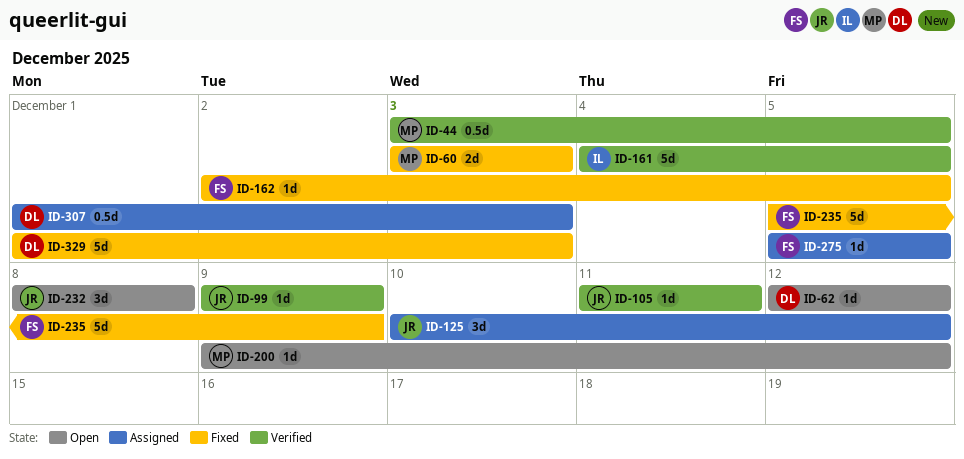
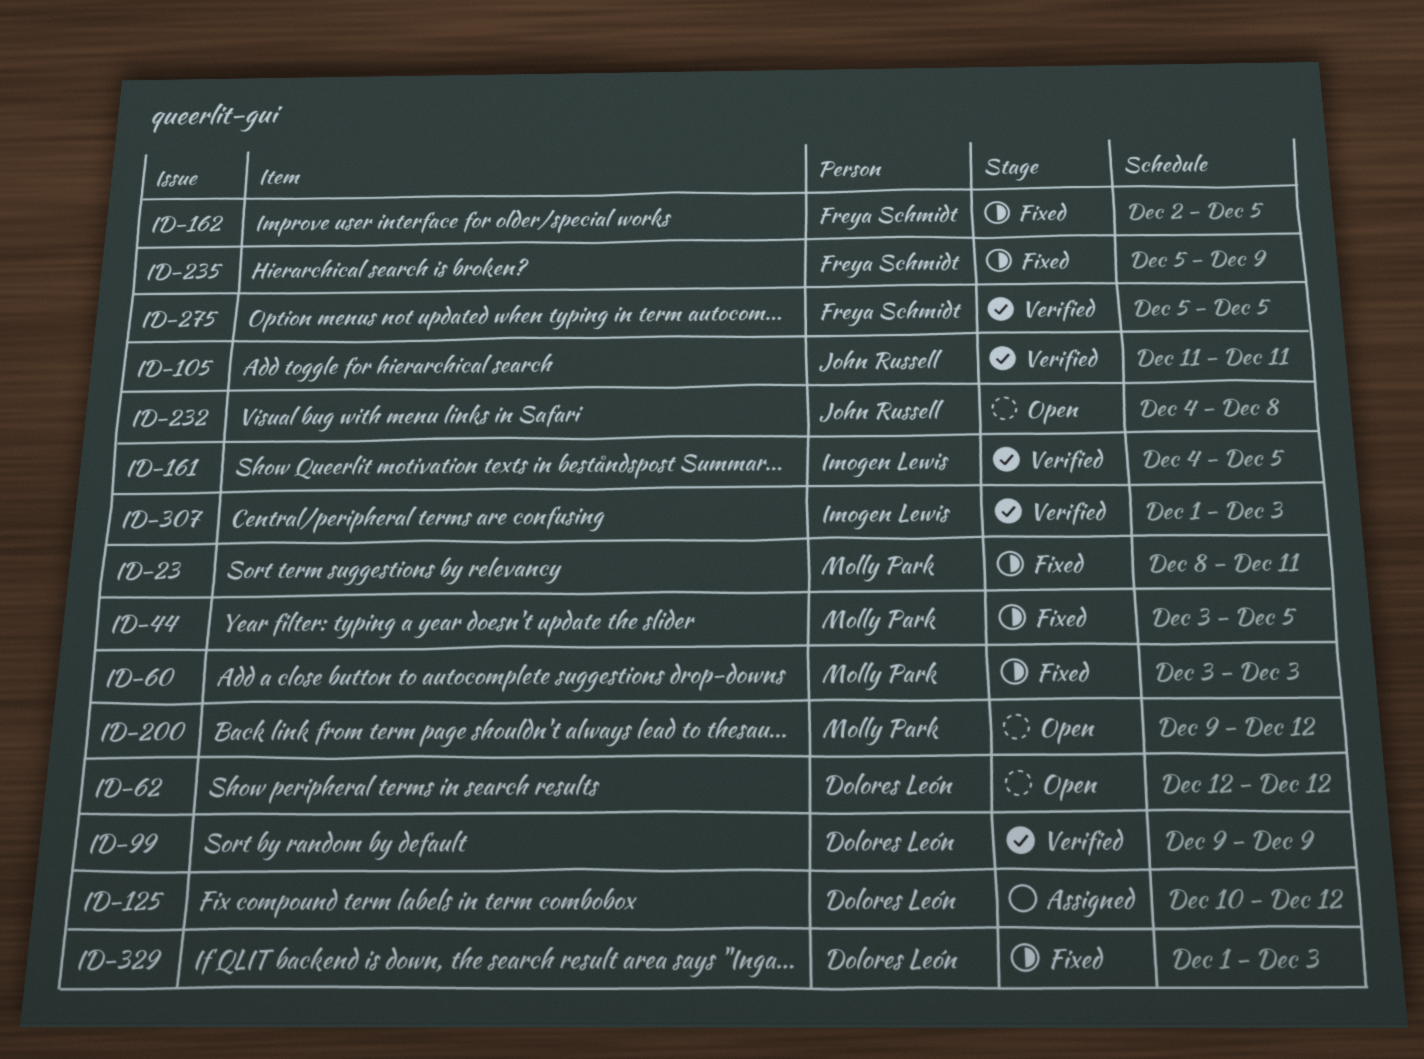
ID-23: none -> present
ID-44, status: Verified -> Fixed
ID-99, owner: John Russell -> Dolores León
ID-125, owner: John Russell -> Dolores León
ID-232, start: Dec 8 -> Dec 4
ID-275, status: Assigned -> Verified
ID-307, status: Assigned -> Verified
ID-307, owner: Dolores León -> Imogen Lewis

